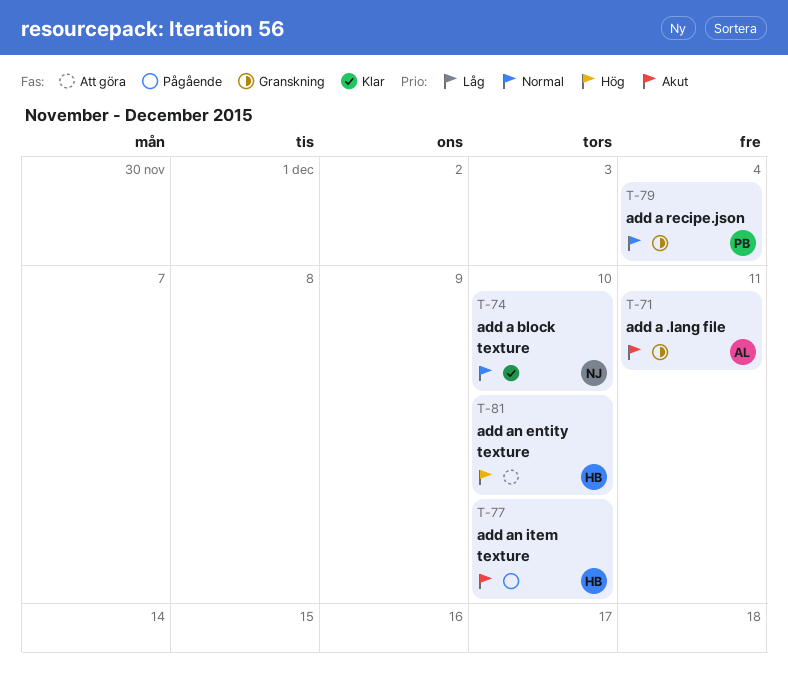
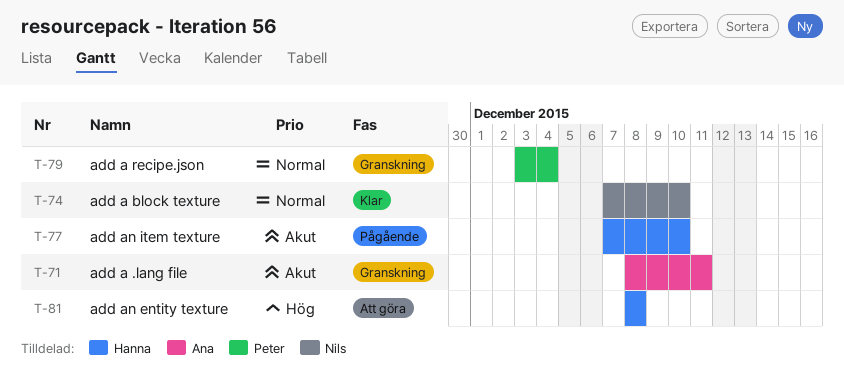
T-81, due: Dec 10 -> Dec 8

